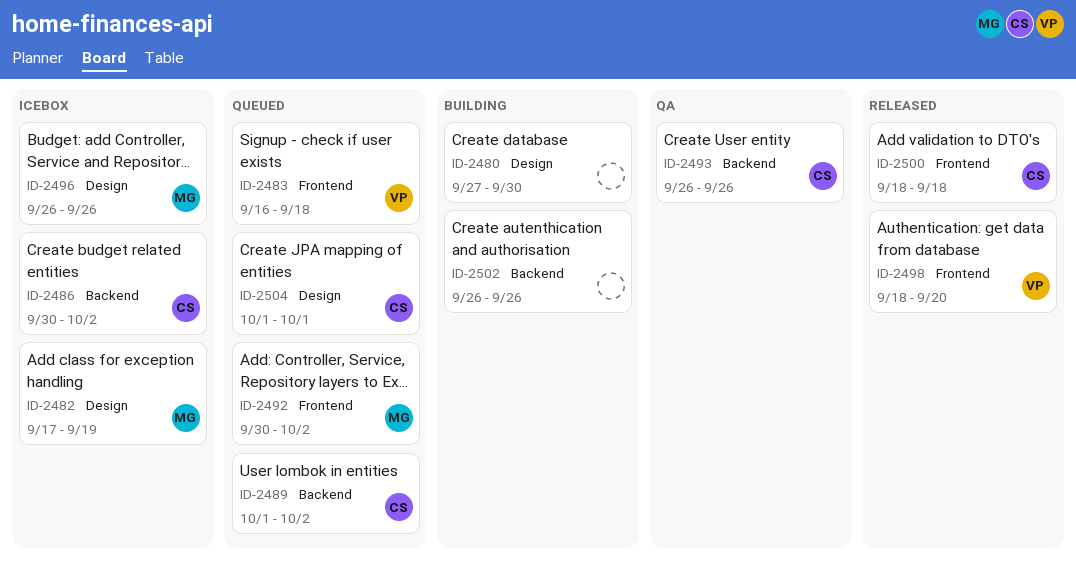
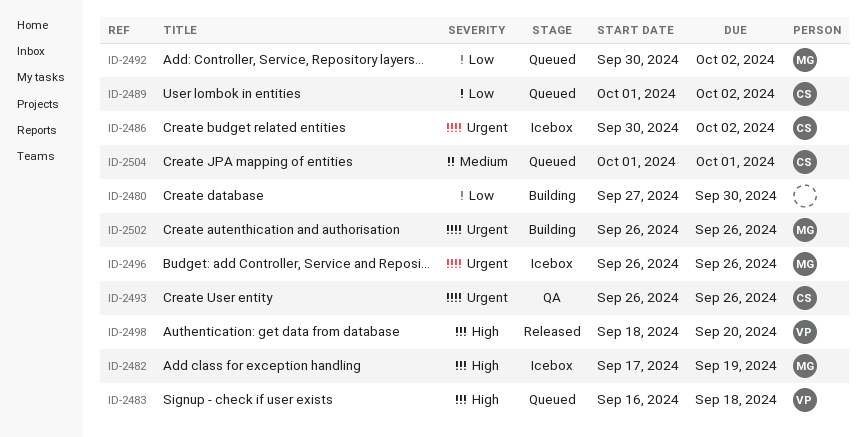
ID-2500: present -> none
ID-2502, owner: none -> MG

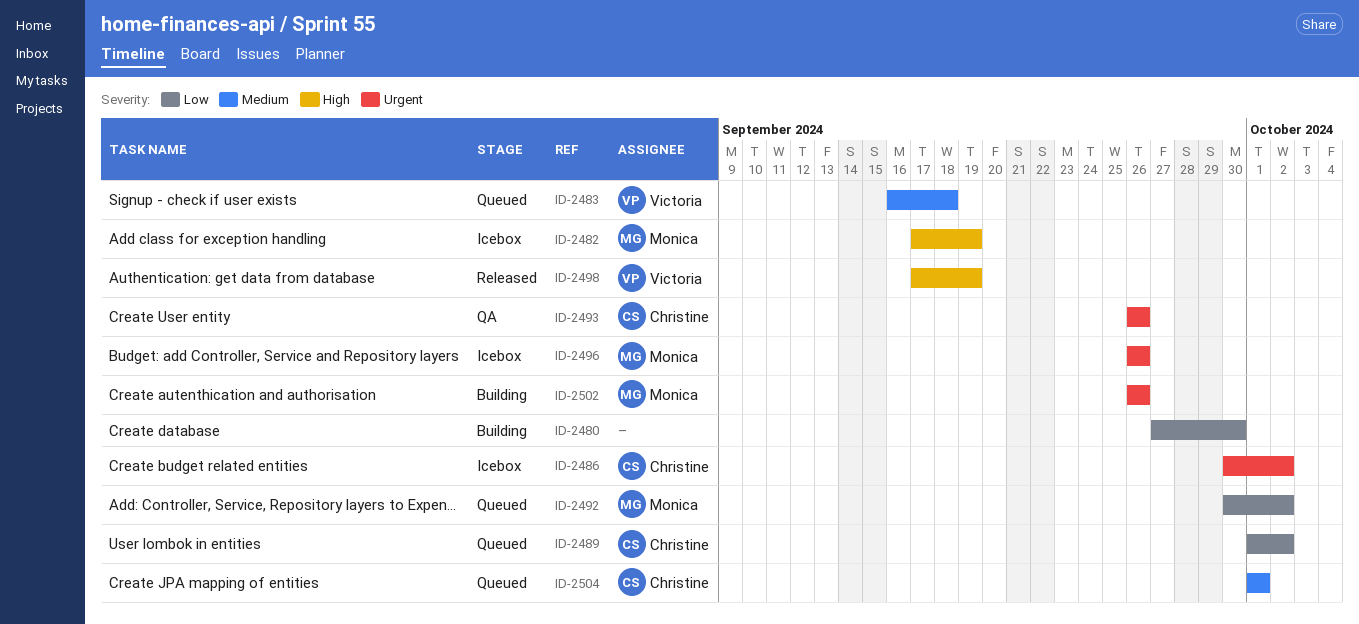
ID-2483, priority: High -> Medium
ID-2498, start: Sep 18 -> Sep 17
ID-2498, due: Sep 20 -> Sep 19

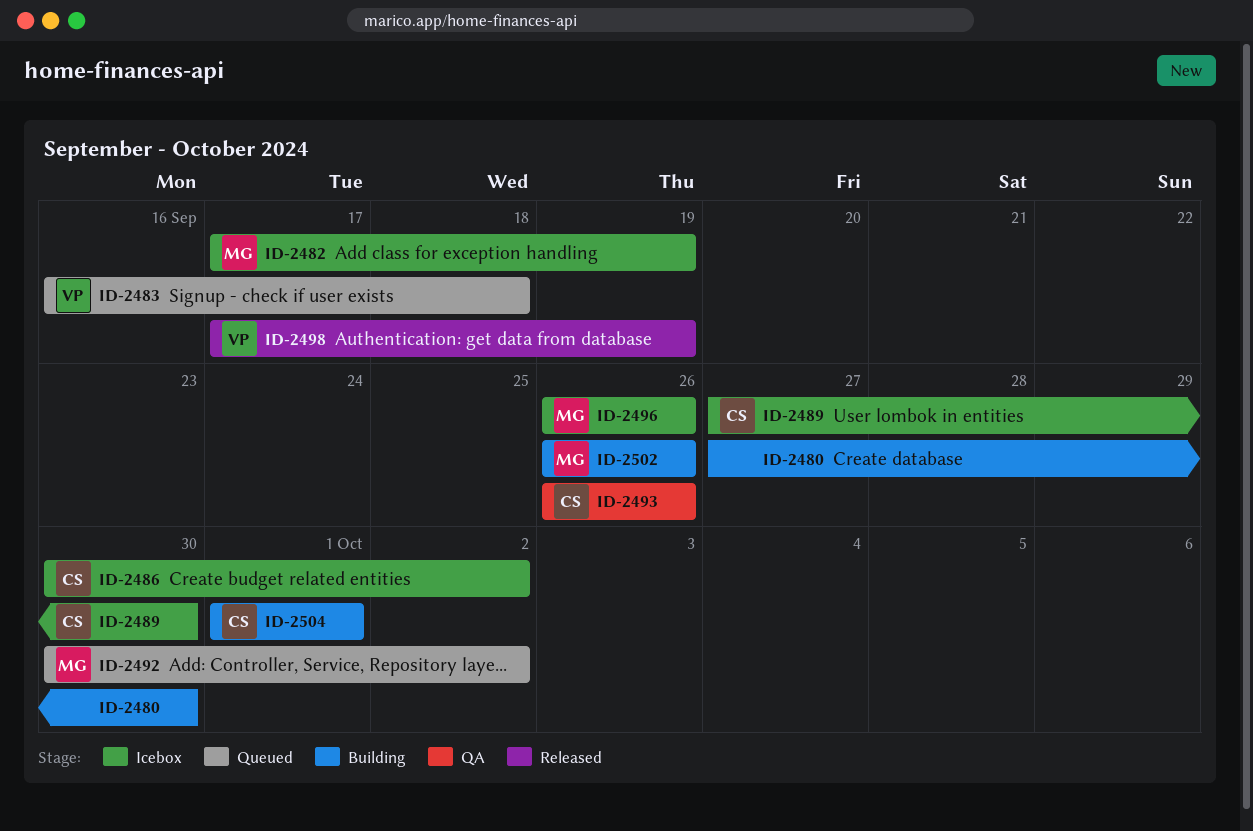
ID-2489, status: Queued -> Icebox
ID-2489, start: Oct 1 -> Sep 27
ID-2489, due: Oct 2 -> Sep 30
ID-2504, status: Queued -> Building

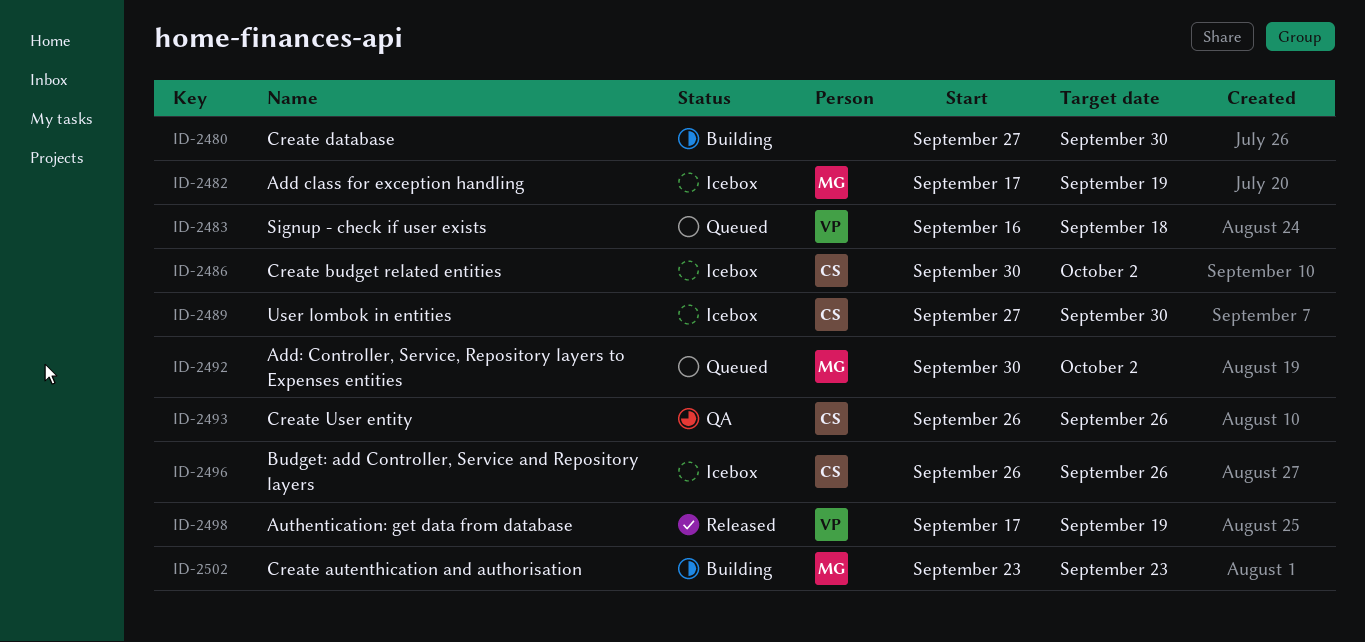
ID-2496, owner: MG -> CS
ID-2502, start: Sep 26 -> Sep 23
ID-2502, due: Sep 26 -> Sep 23
ID-2504: present -> none

